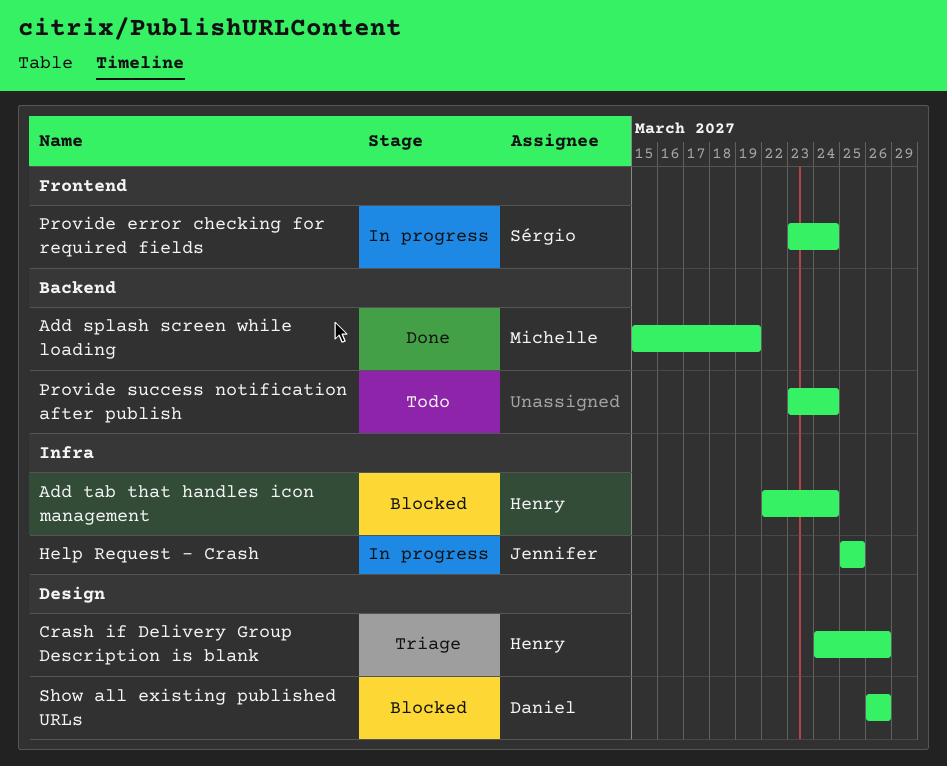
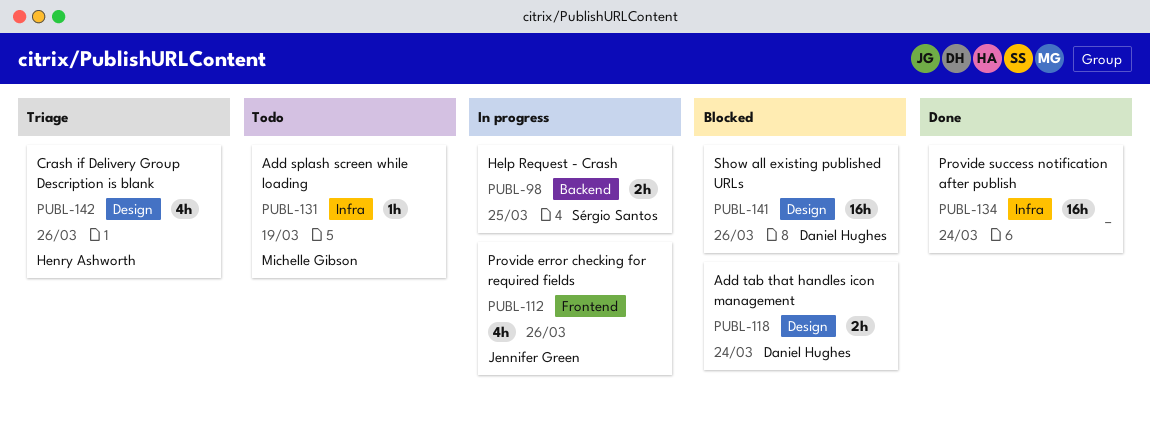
Add splash screen while loading, status: Done -> Todo
Add splash screen while loading, label: Backend -> Infra
Add tab that handles icon management, owner: Henry Ashworth -> Daniel Hughes
Add tab that handles icon management, label: Infra -> Design
Help Request - Crash, owner: Jennifer Green -> Sérgio Santos
Help Request - Crash, label: Infra -> Backend
Provide error checking for required fields, owner: Sérgio Santos -> Jennifer Green
Provide error checking for required fields, due: Mar 24 -> Mar 26
Provide success notification after publish, status: Todo -> Done
Provide success notification after publish, label: Backend -> Infra

